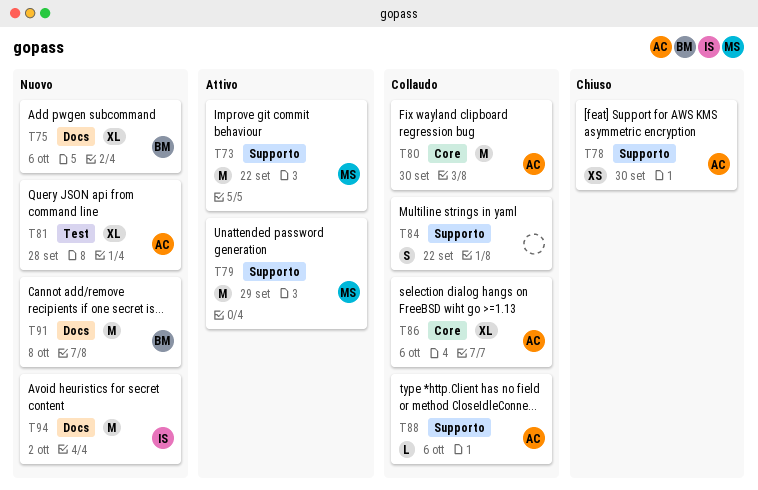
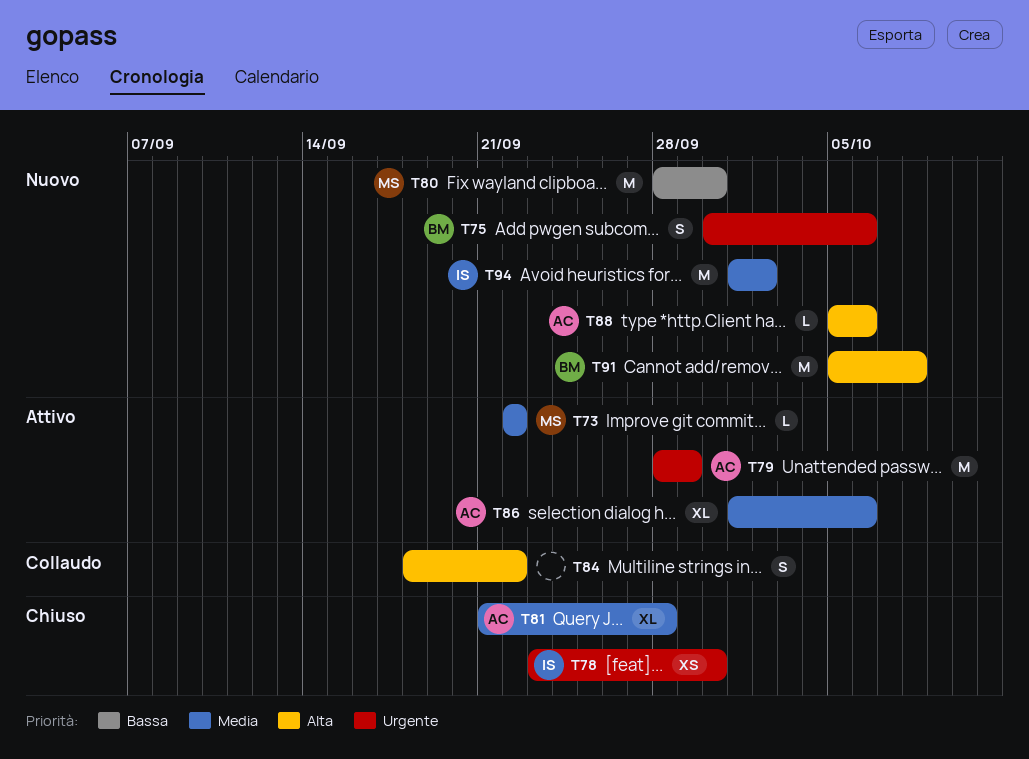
T73, estimate: M -> L
T75, estimate: XL -> S
T78, owner: AC -> IS
T79, owner: MS -> AC
T80, status: Collaudo -> Nuovo
T80, owner: AC -> MS
T81, status: Nuovo -> Chiuso
T86, status: Collaudo -> Attivo
T88, status: Collaudo -> Nuovo

